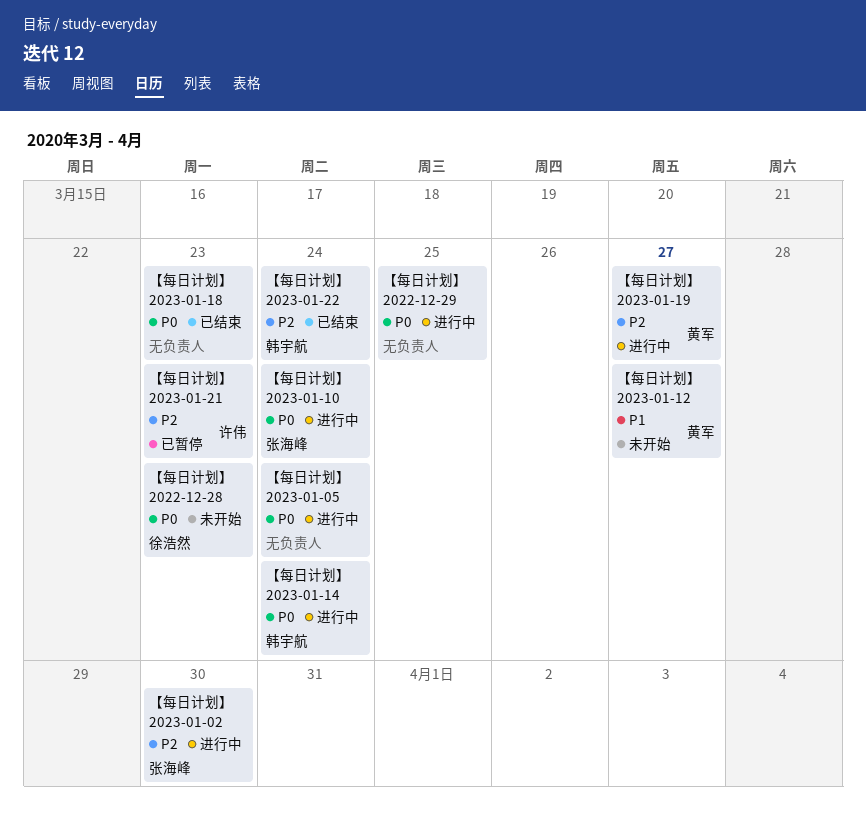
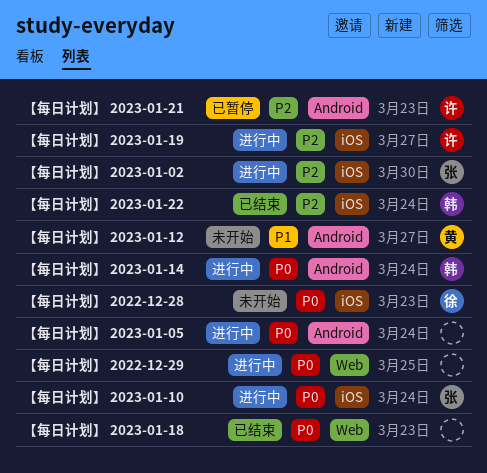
【每日计划】 2023-01-19, owner: 黄军 -> 许伟

